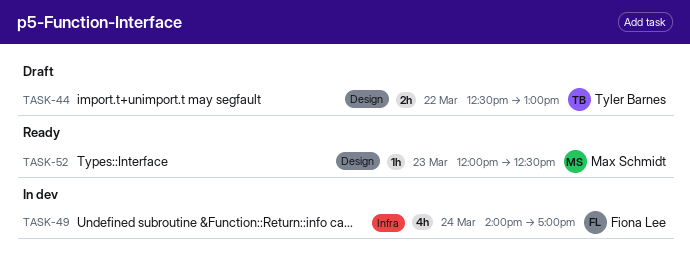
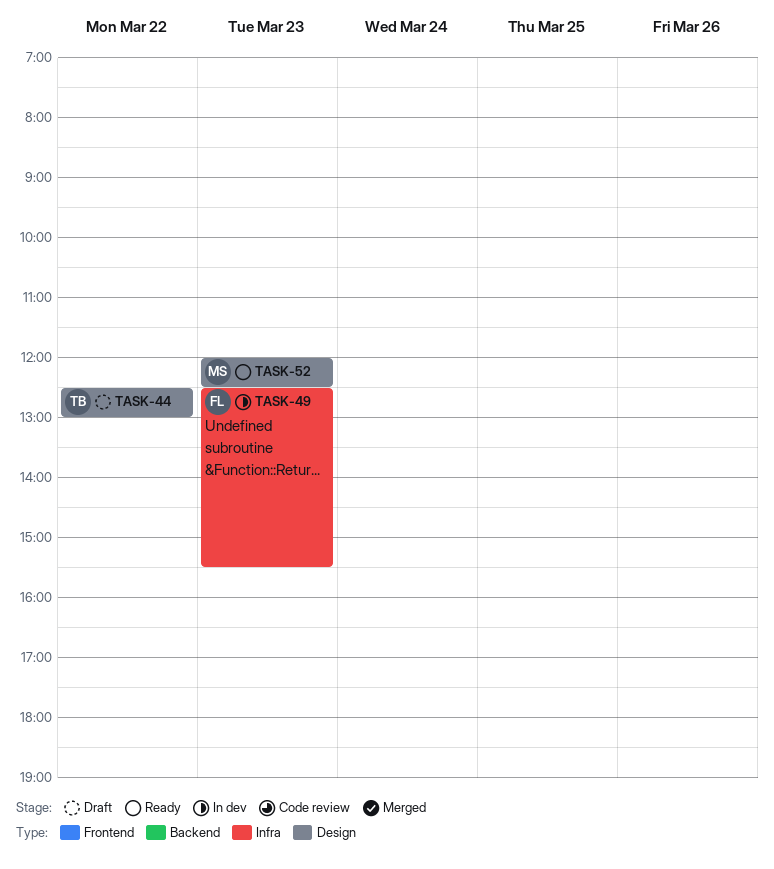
TASK-49, day: Mar 24 -> Mar 23
TASK-49, begins: 14:00 -> 12:30
TASK-49, ends: 17:00 -> 15:30

